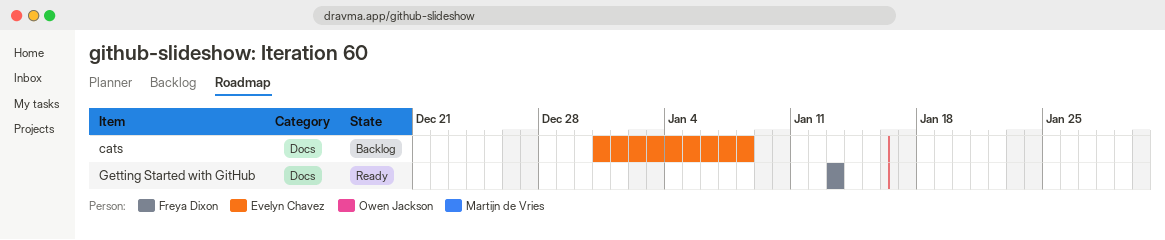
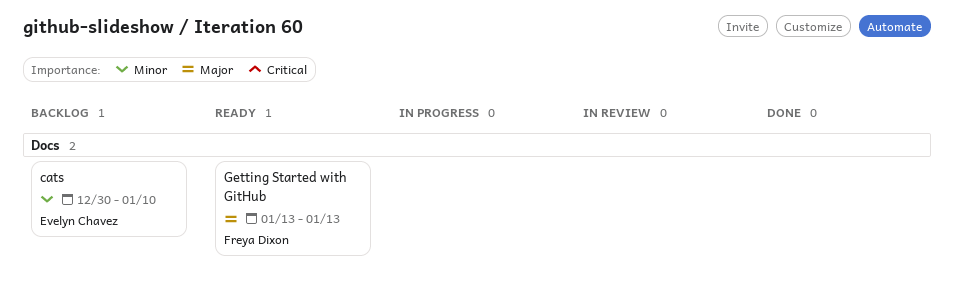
cats, start: Dec 31 -> Dec 30
cats, due: Jan 8 -> Jan 10

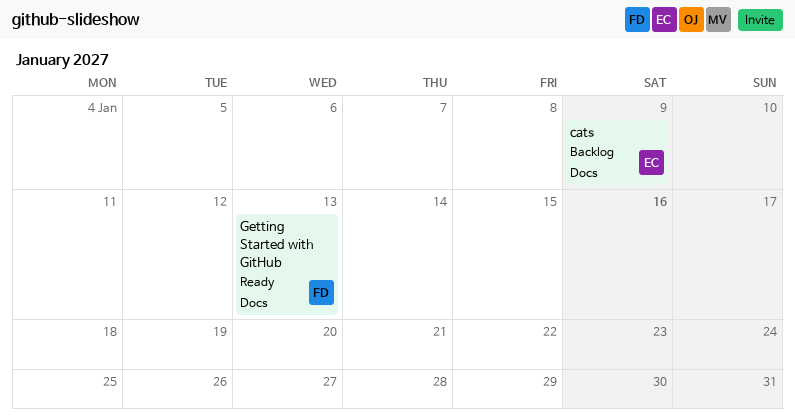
cats, due: Jan 10 -> Jan 9

